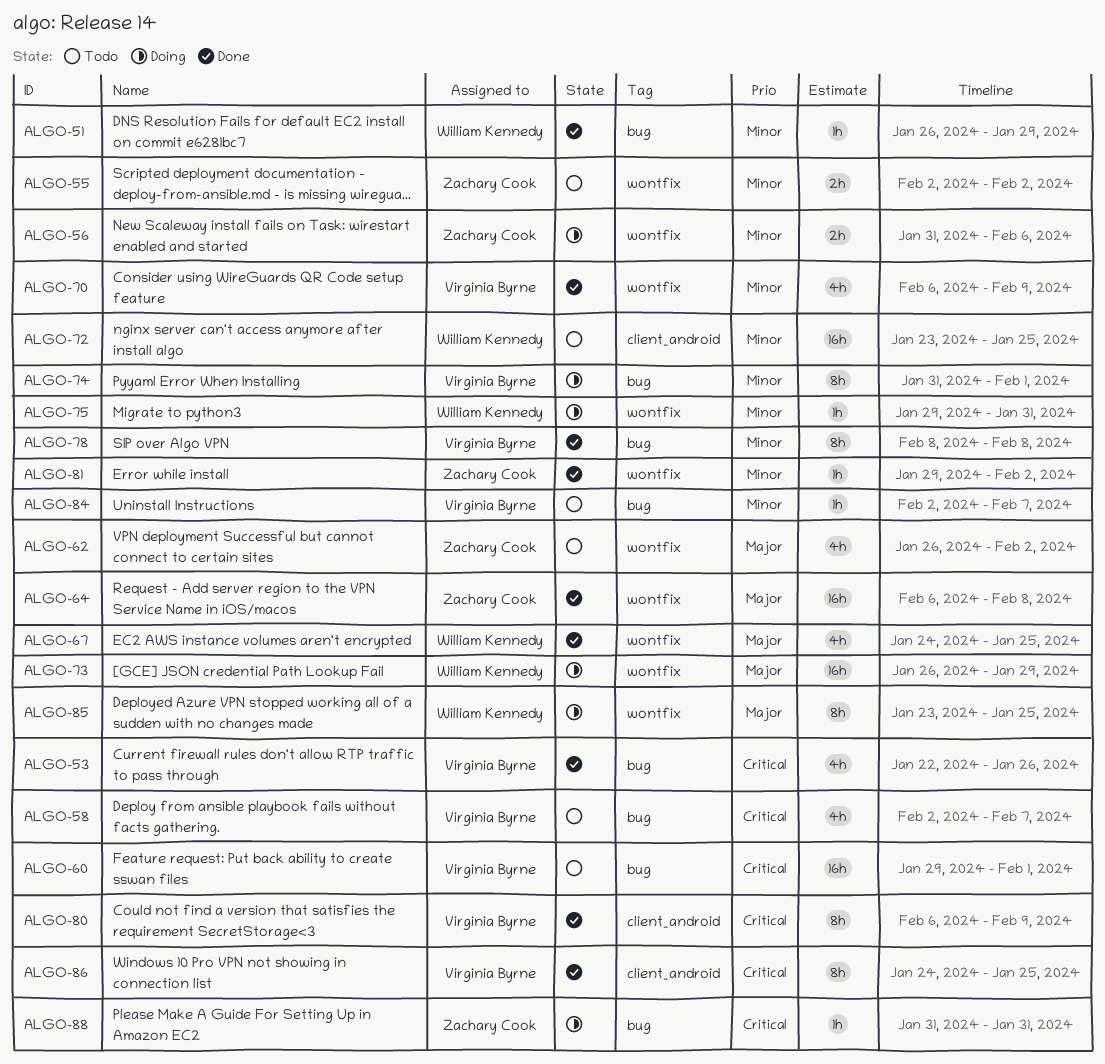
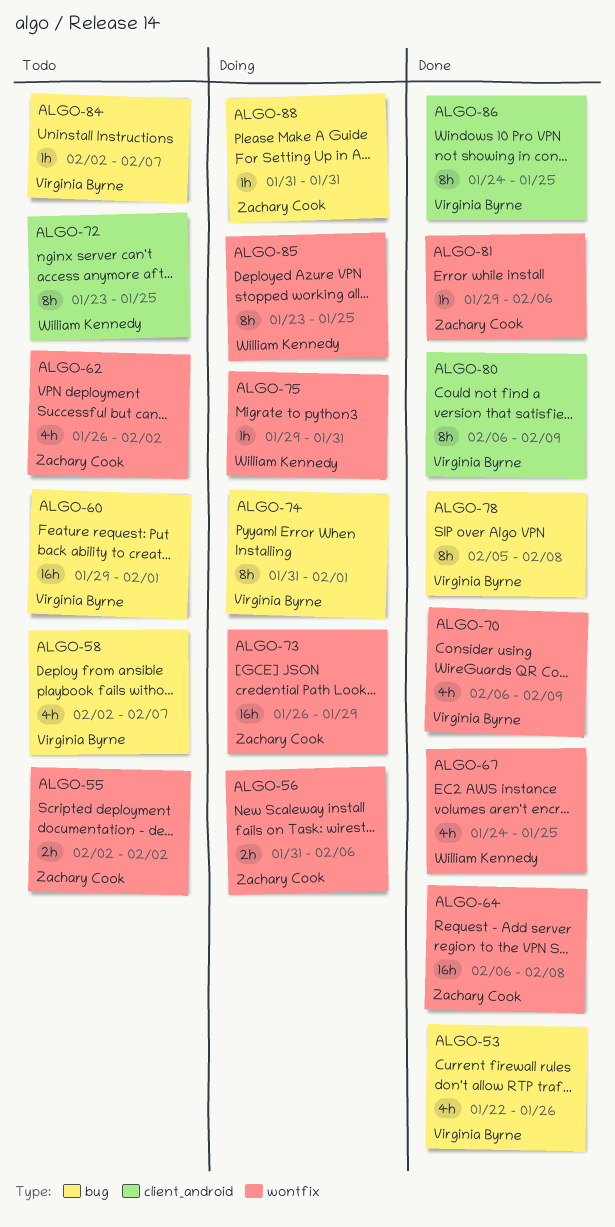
ALGO-51: present -> none
ALGO-72, estimate: 16h -> 8h
ALGO-73, owner: William Kennedy -> Zachary Cook
ALGO-78, start: Feb 8 -> Feb 5
ALGO-81, due: Feb 2 -> Feb 6

